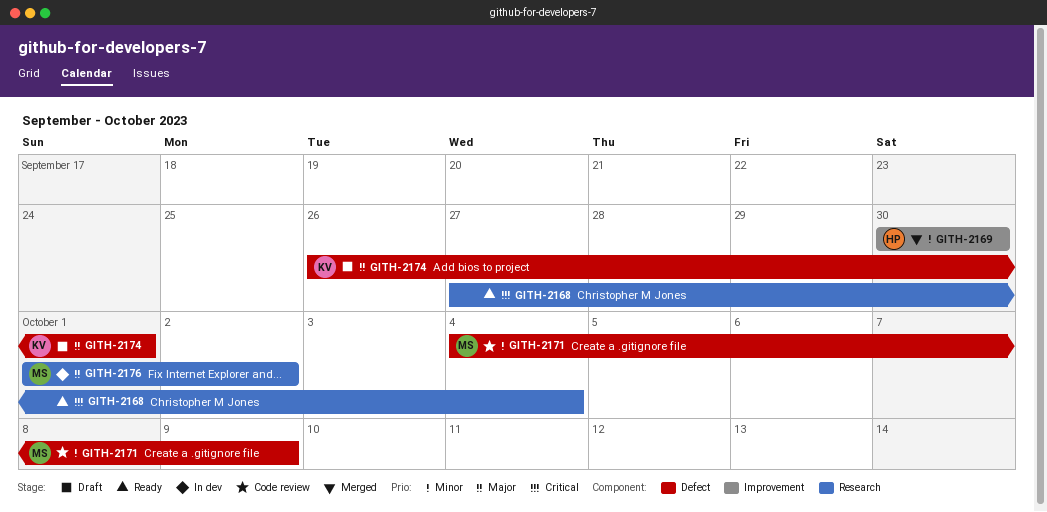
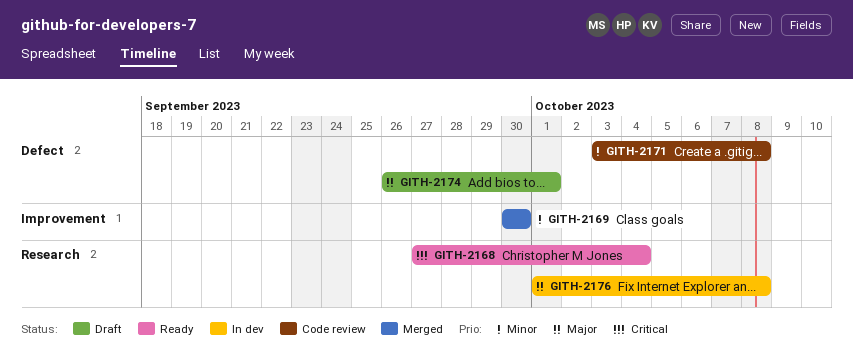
GITH-2171, start: Oct 4 -> Oct 3
GITH-2171, due: Oct 9 -> Oct 8
GITH-2176, due: Oct 2 -> Oct 8

